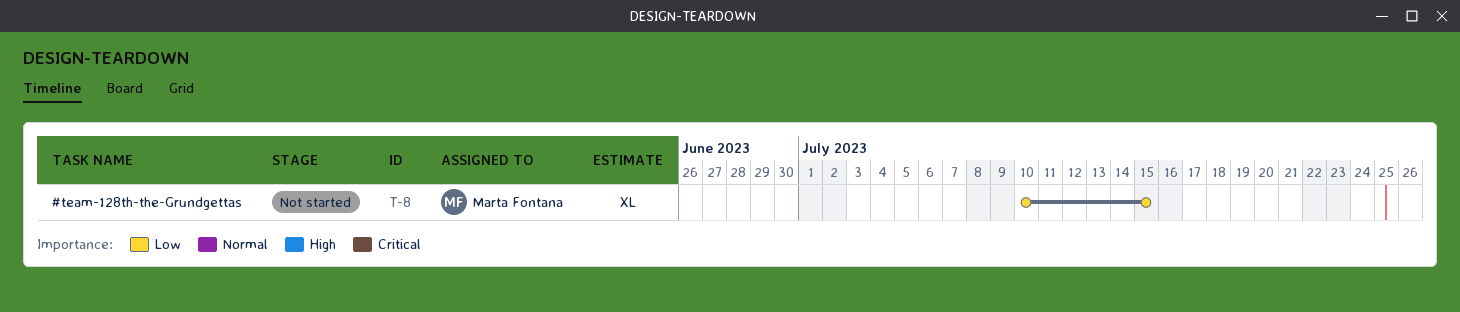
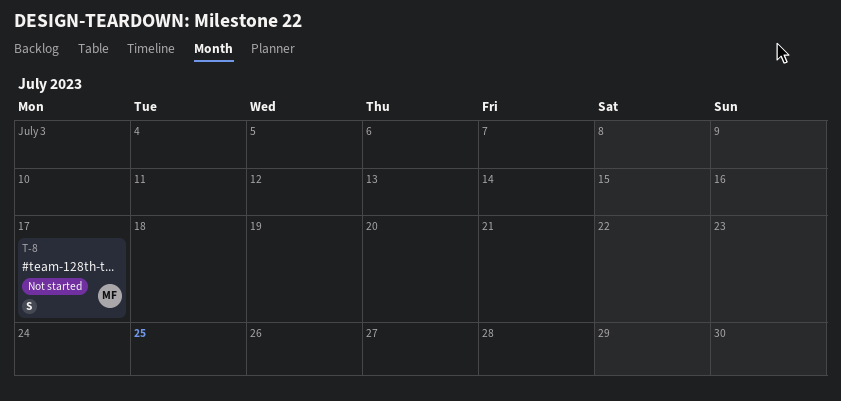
T-8, estimate: XL -> S
T-8, due: Jul 15 -> Jul 17

